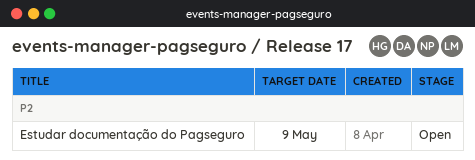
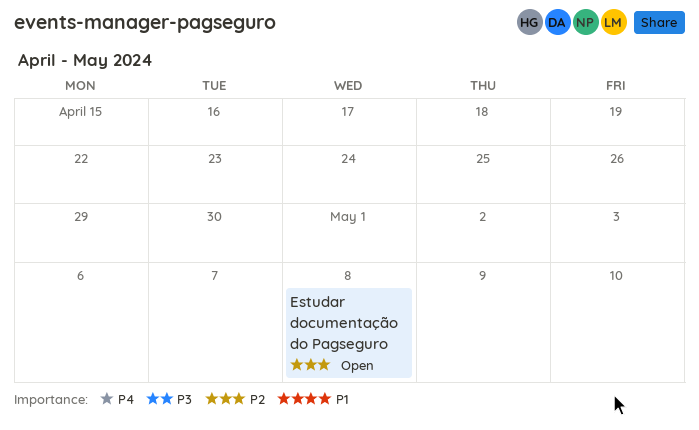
Estudar documentação do Pagseguro, due: May 9 -> May 8

